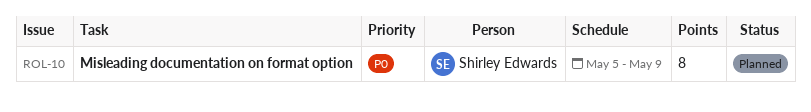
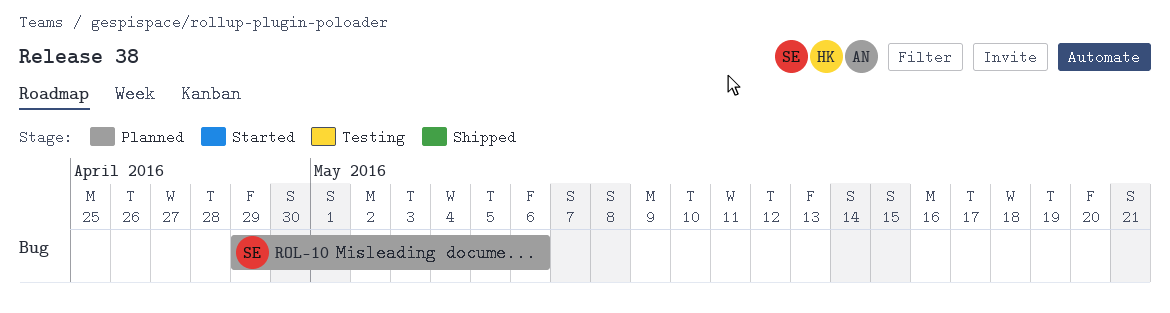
ROL-10, start: May 5 -> Apr 29
ROL-10, due: May 9 -> May 6

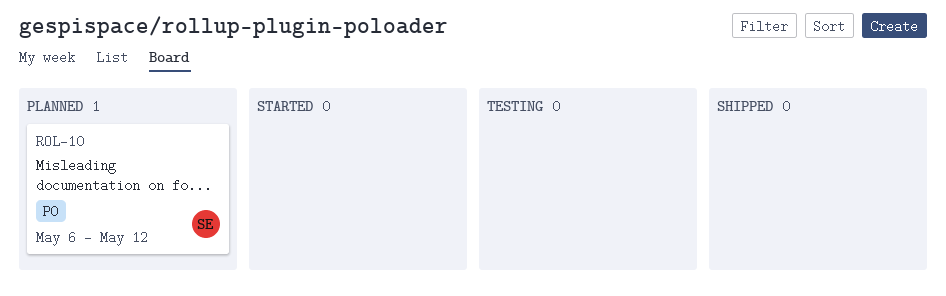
ROL-10, start: Apr 29 -> May 6
ROL-10, due: May 6 -> May 12

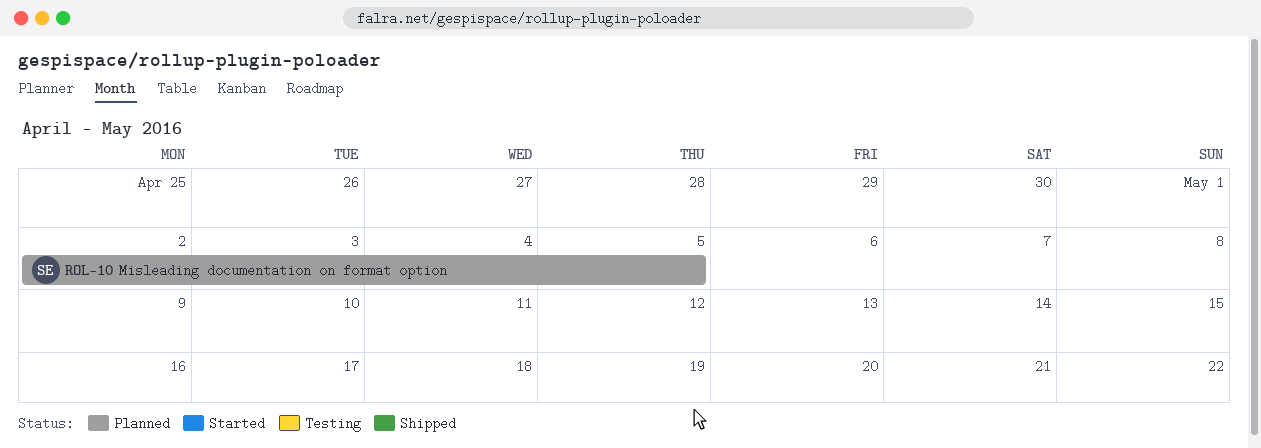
ROL-10, start: May 6 -> May 2
ROL-10, due: May 12 -> May 5

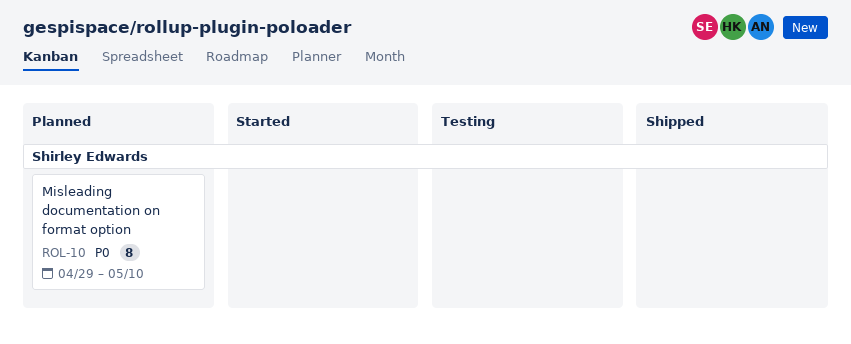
ROL-10, start: May 2 -> Apr 29
ROL-10, due: May 5 -> May 10

